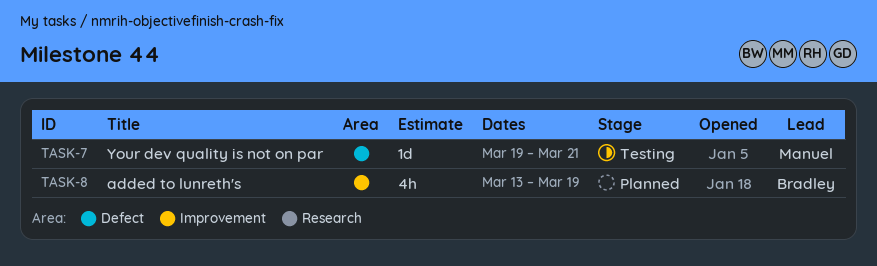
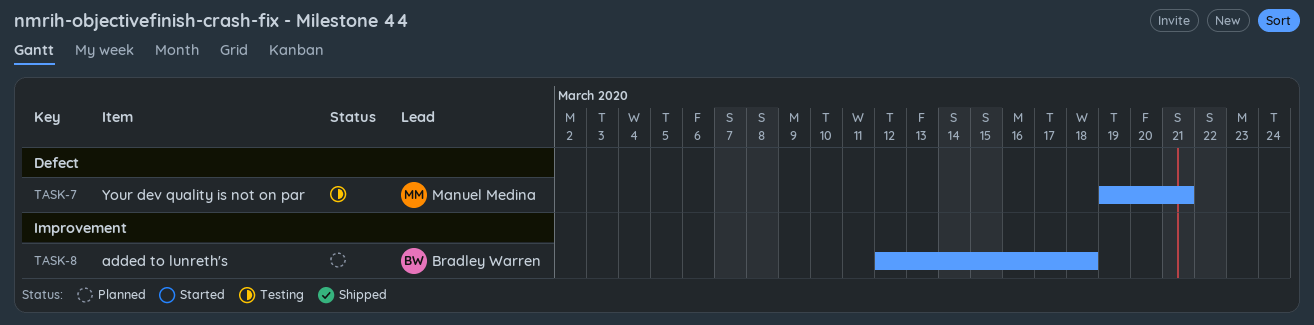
TASK-8, start: Mar 13 -> Mar 12
TASK-8, due: Mar 19 -> Mar 18

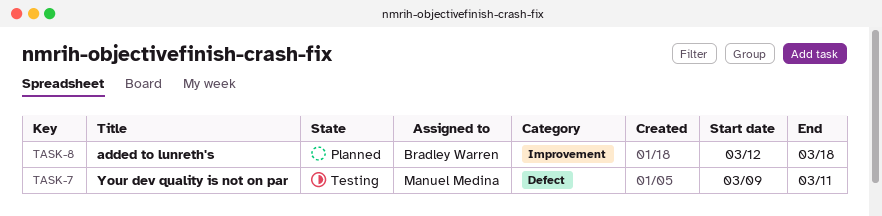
TASK-7, start: Mar 19 -> Mar 9
TASK-7, due: Mar 21 -> Mar 11

